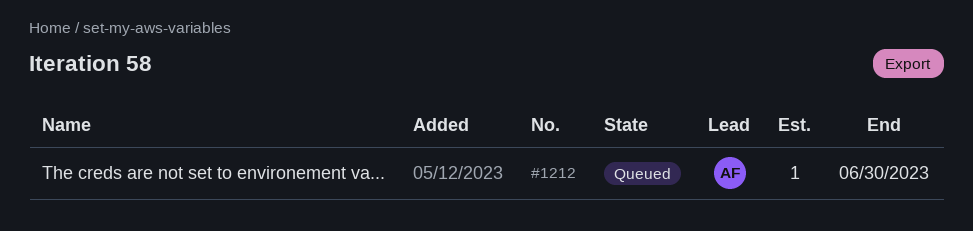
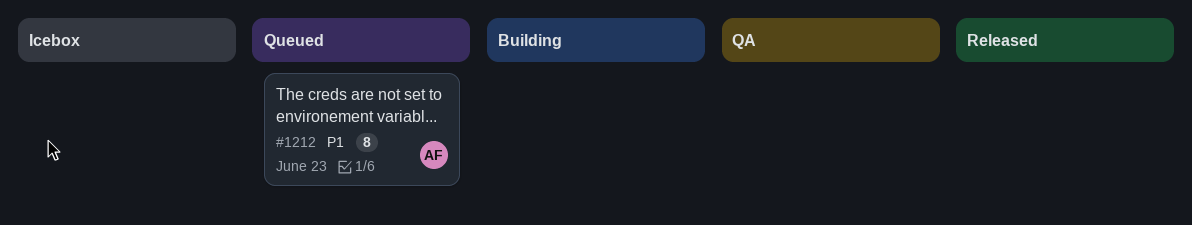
#1212, estimate: 1 -> 8
#1212, due: Jun 30 -> Jun 23

